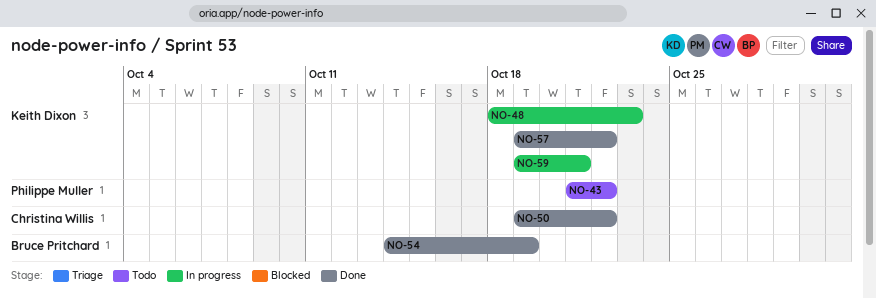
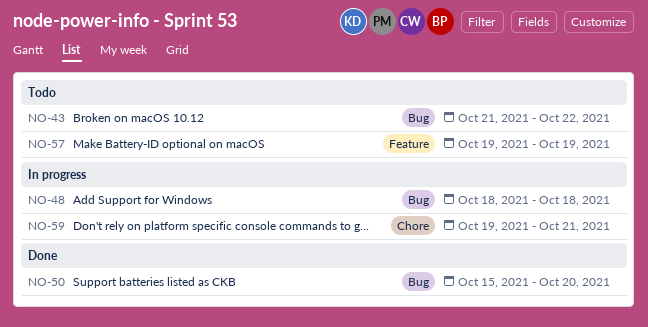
NO-48, due: Oct 23 -> Oct 18
NO-50, start: Oct 19 -> Oct 15
NO-50, due: Oct 22 -> Oct 20
NO-54: present -> none
NO-57, status: Done -> Todo
NO-57, due: Oct 22 -> Oct 19

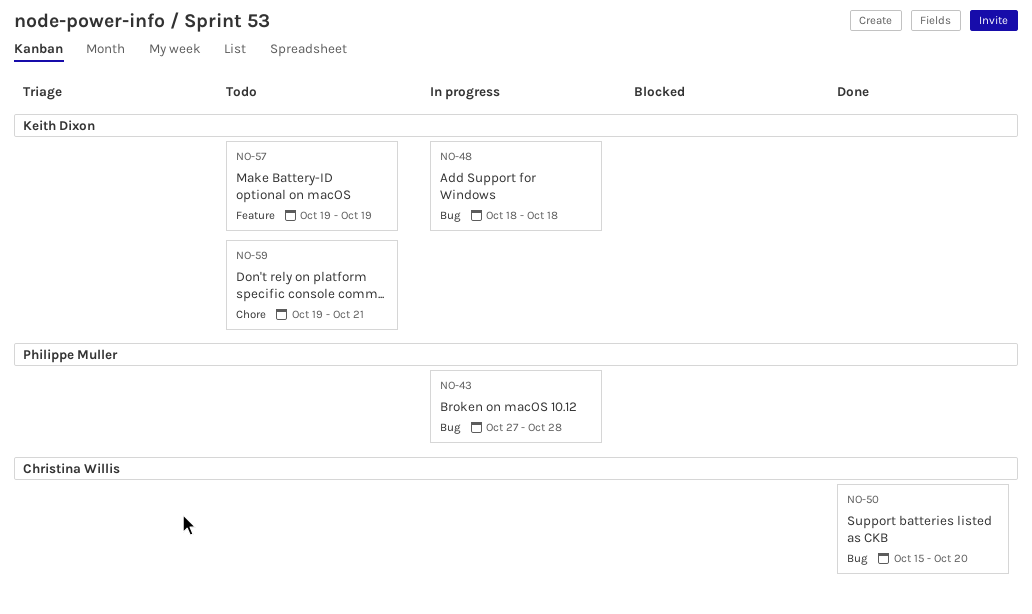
NO-43, status: Todo -> In progress
NO-43, start: Oct 21 -> Oct 27
NO-43, due: Oct 22 -> Oct 28
NO-59, status: In progress -> Todo

